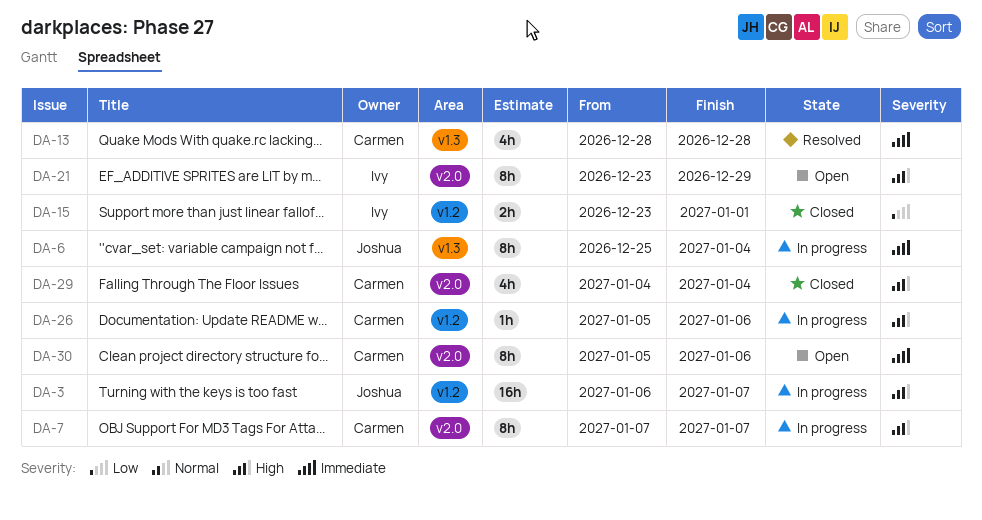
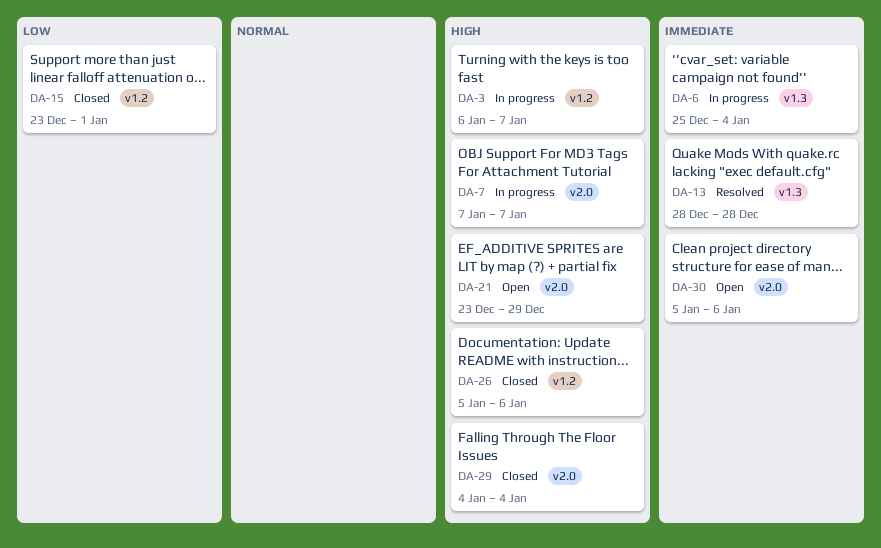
DA-26, status: In progress -> Closed

